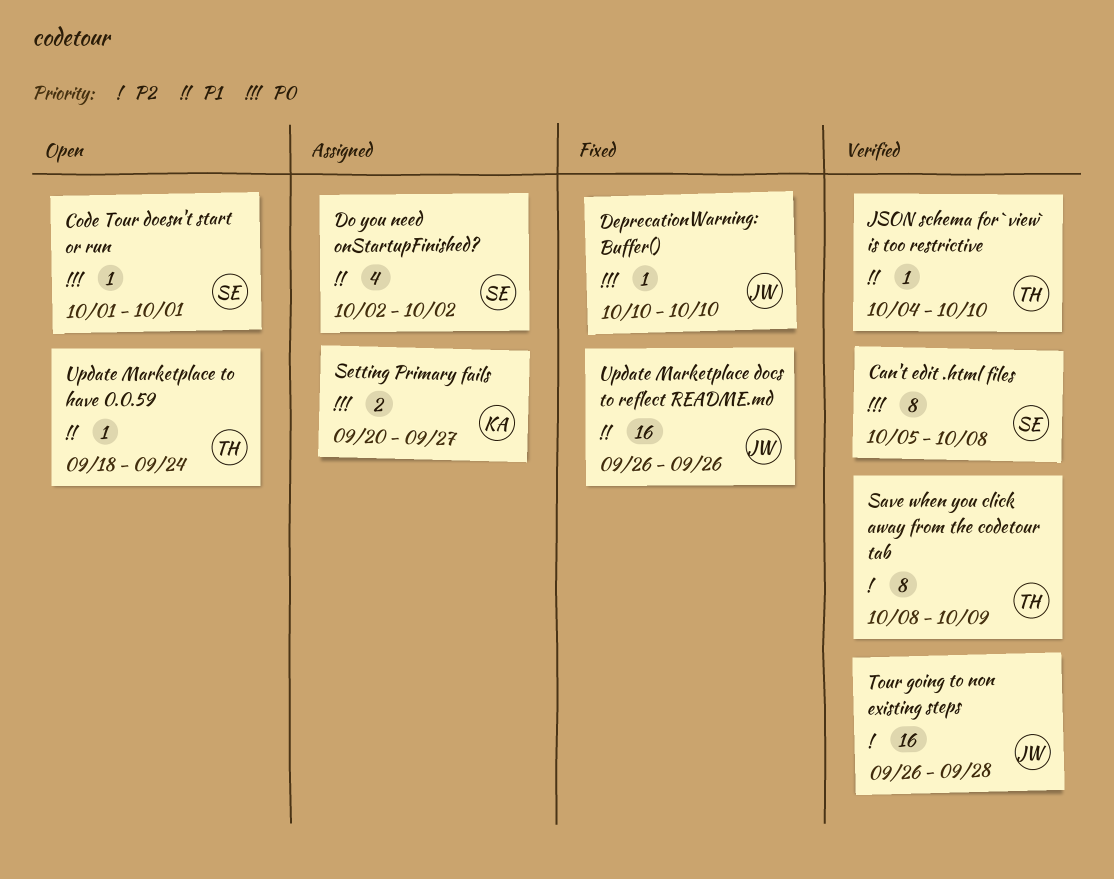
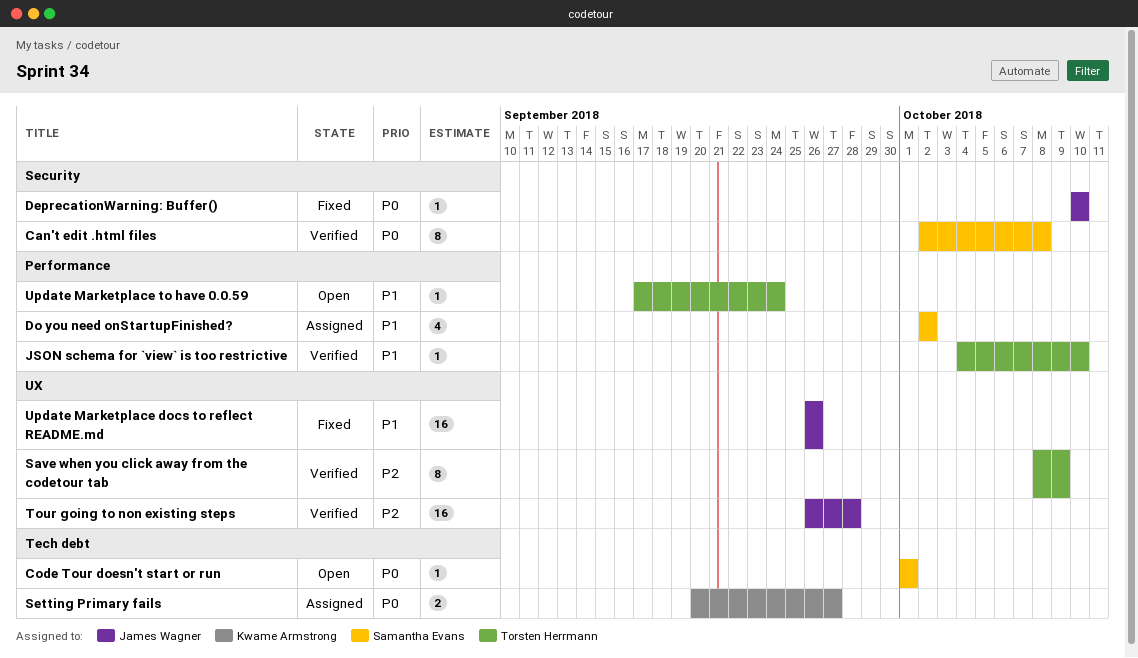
Can't edit .html files, start: Oct 5 -> Oct 2
Update Marketplace to have 0.0.59, start: Sep 18 -> Sep 17

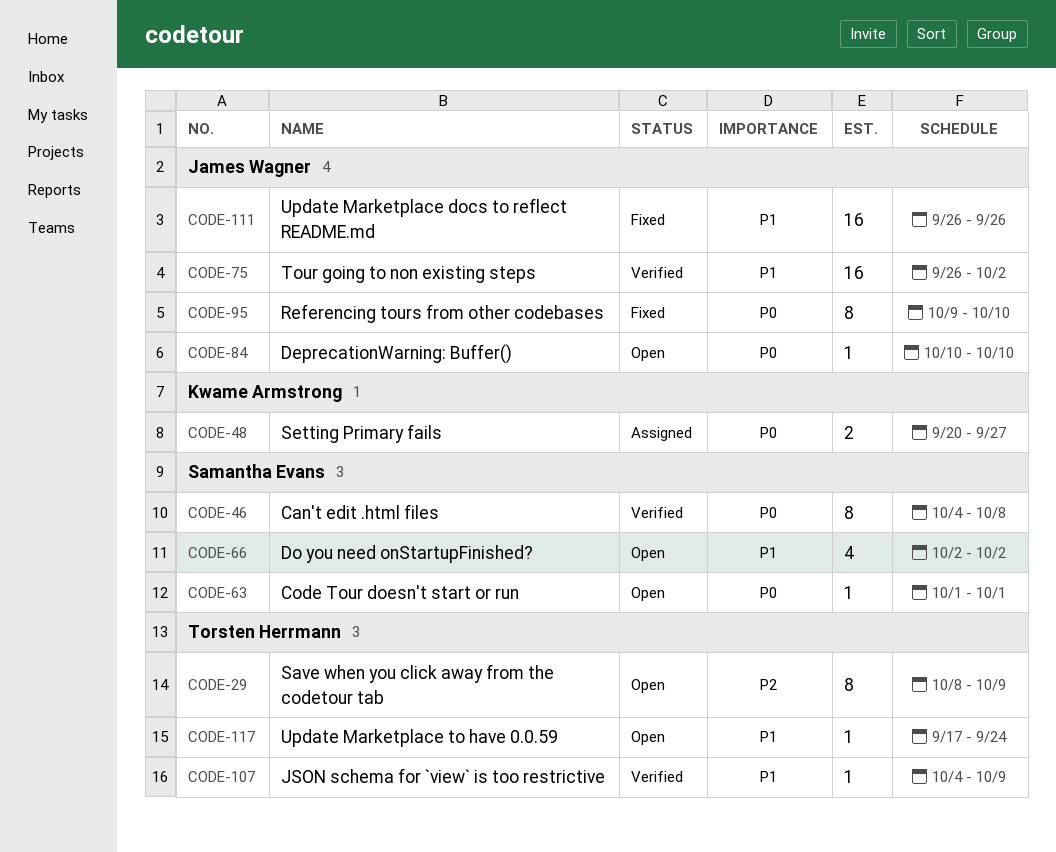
Can't edit .html files, start: Oct 2 -> Oct 4
DeprecationWarning: Buffer(), status: Fixed -> Open
Do you need onStartupFinished?, status: Assigned -> Open
JSON schema for `view` is too restrictive, due: Oct 10 -> Oct 9
Referencing tours from other codebases: none -> present
Save when you click away from the codetour tab, status: Verified -> Open
Tour going to non existing steps, priority: P2 -> P1
Tour going to non existing steps, due: Sep 28 -> Oct 2

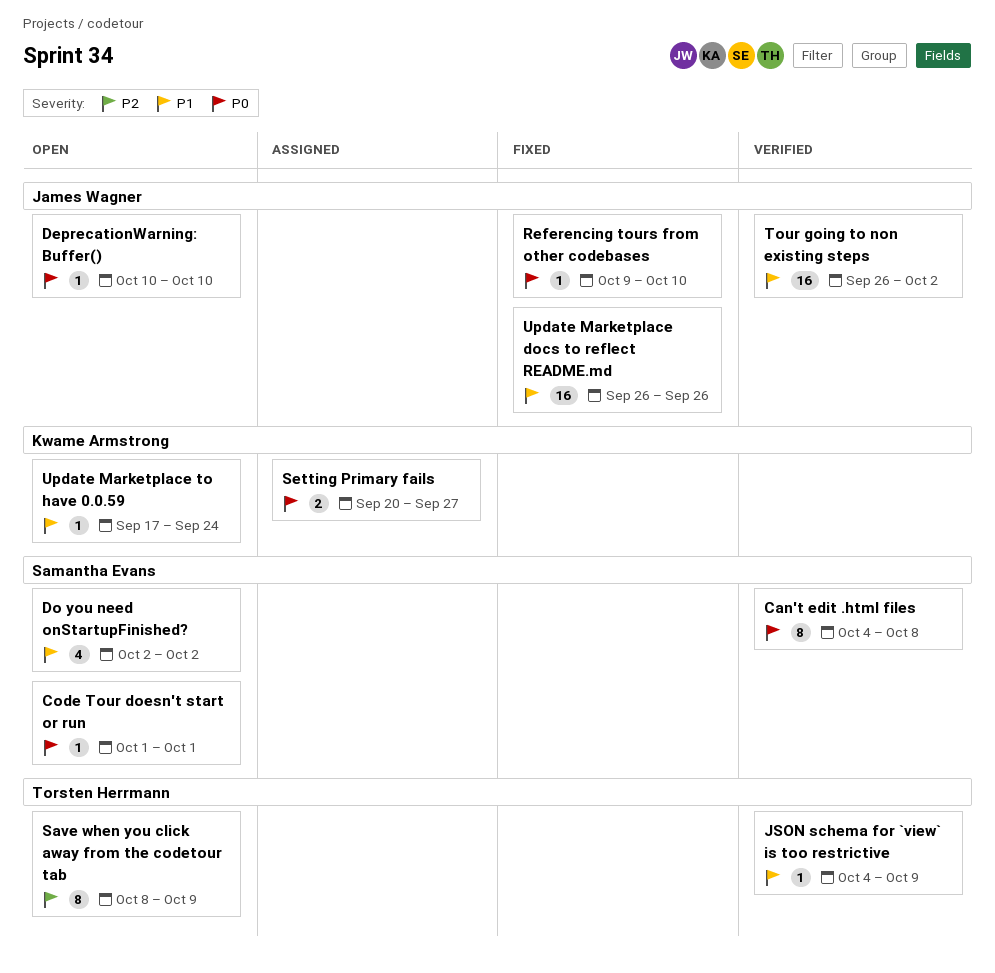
Referencing tours from other codebases, estimate: 8 -> 1
Update Marketplace to have 0.0.59, owner: Torsten Herrmann -> Kwame Armstrong

